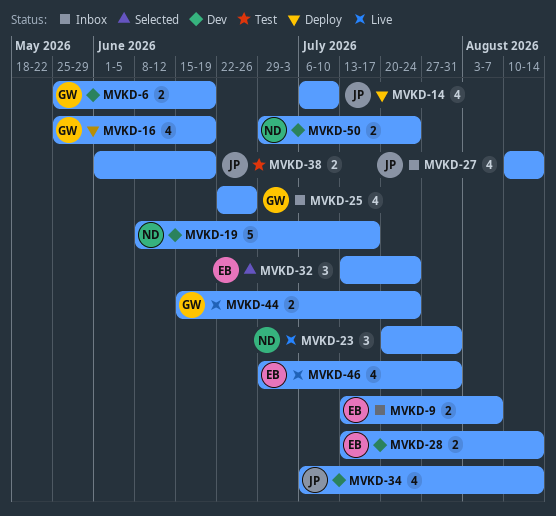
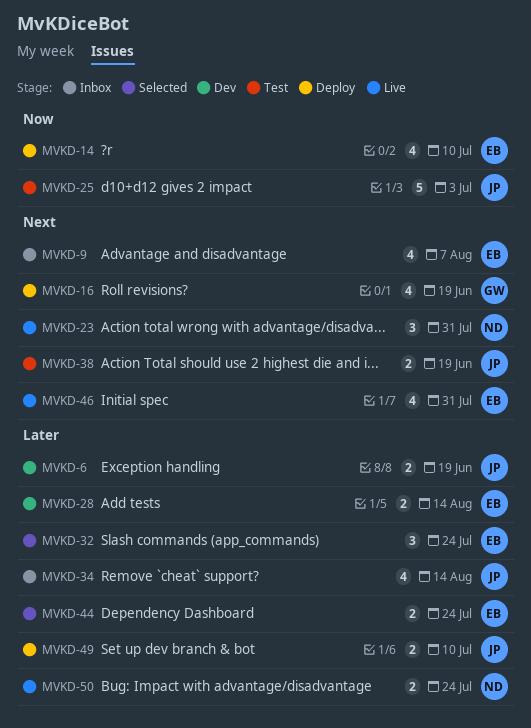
MVKD-6, owner: GW -> JP
MVKD-9, estimate: 2 -> 4
MVKD-14, owner: JP -> EB
MVKD-19: present -> none
MVKD-25, status: Inbox -> Test
MVKD-25, owner: GW -> JP
MVKD-25, estimate: 4 -> 5
MVKD-25, due: Jun 26 -> Jul 3
MVKD-27: present -> none
MVKD-34, status: Dev -> Inbox
MVKD-44, status: Live -> Selected
MVKD-44, owner: GW -> EB
MVKD-49: none -> present
MVKD-50, status: Dev -> Live

